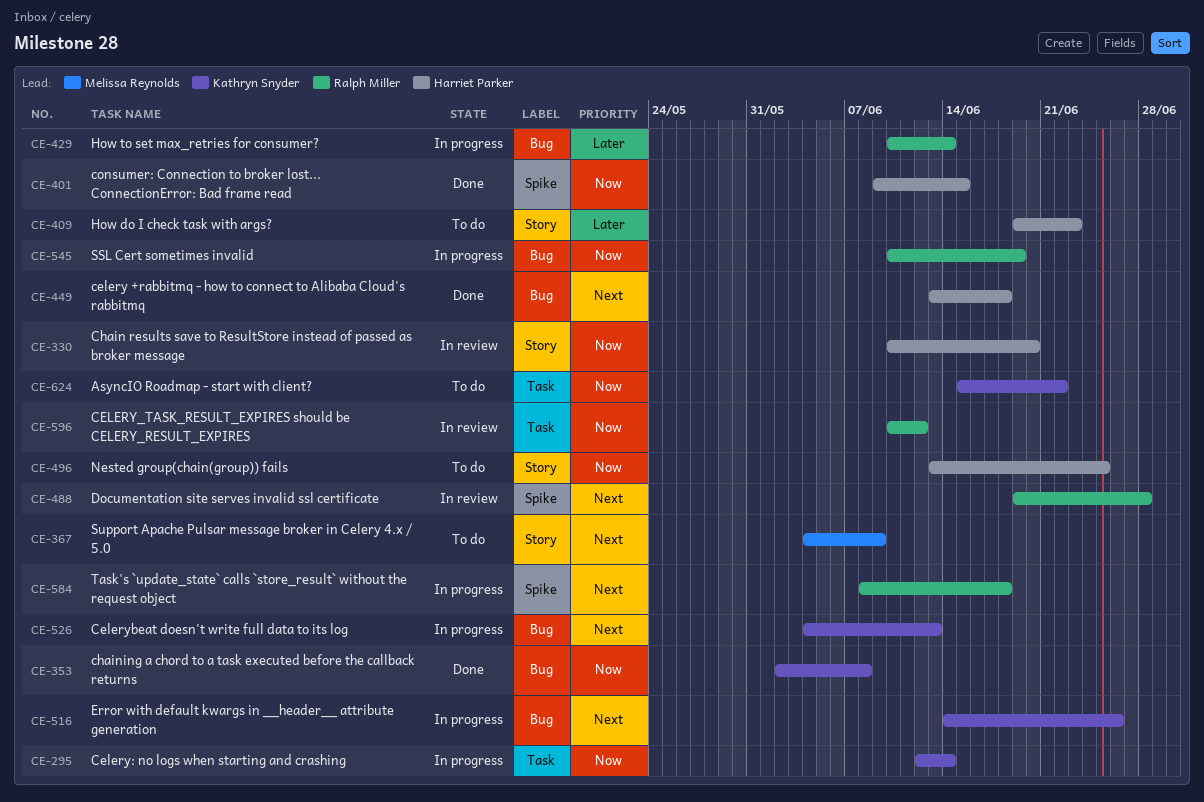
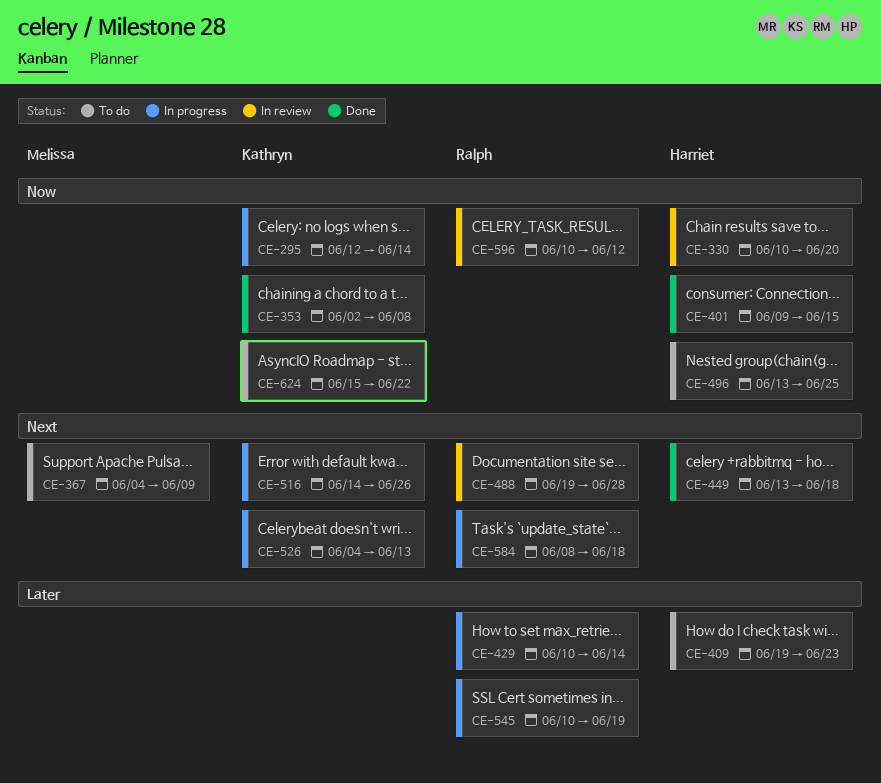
CE-545, priority: Now -> Later

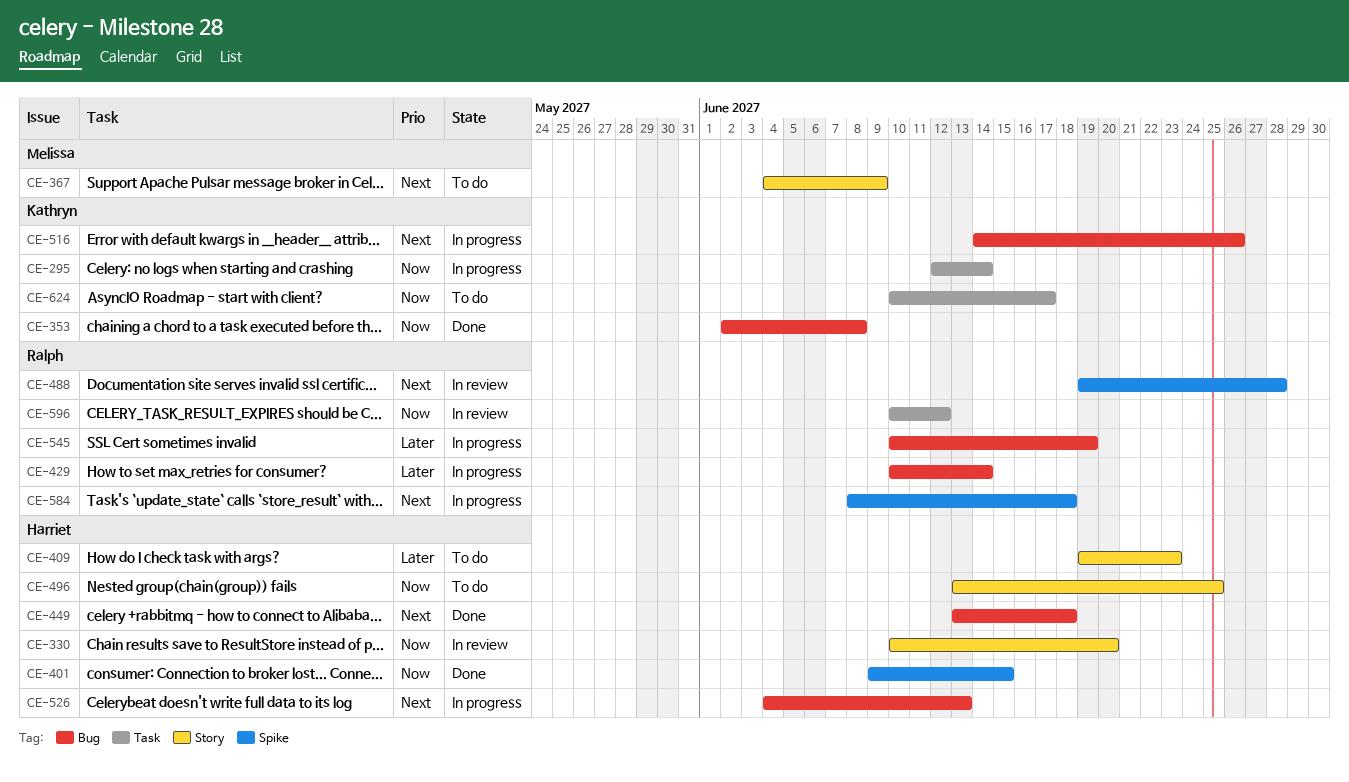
CE-526, owner: Kathryn -> Harriet
CE-624, start: Jun 15 -> Jun 10
CE-624, due: Jun 22 -> Jun 17

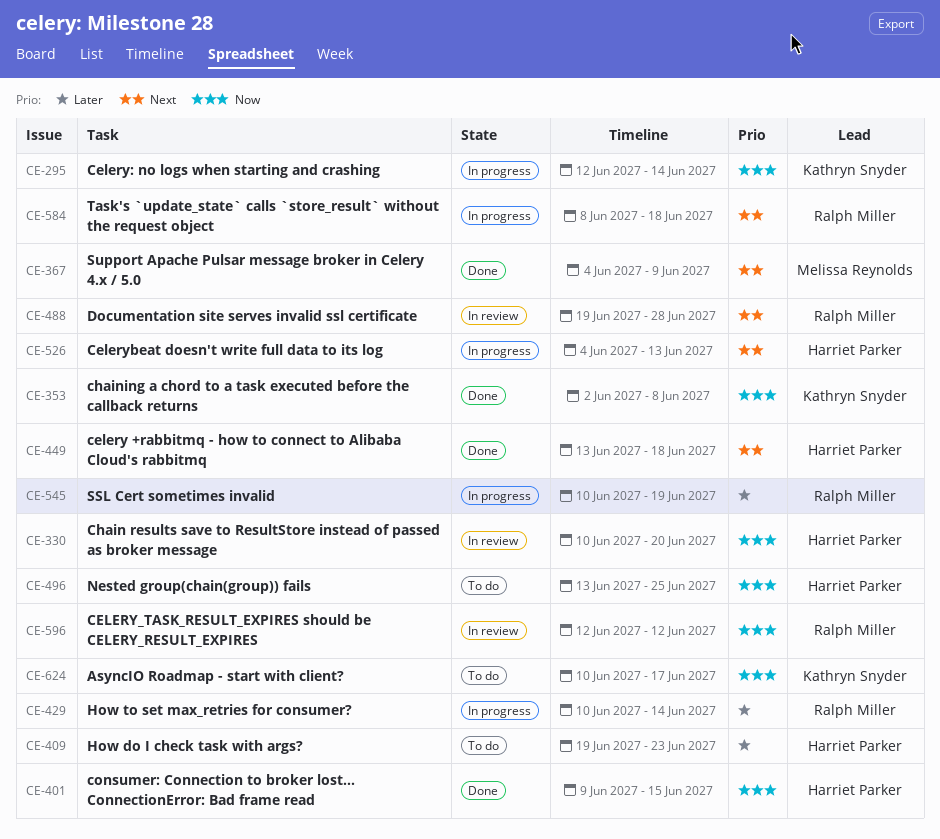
CE-367, status: To do -> Done
CE-516: present -> none
CE-596, start: Jun 10 -> Jun 12

